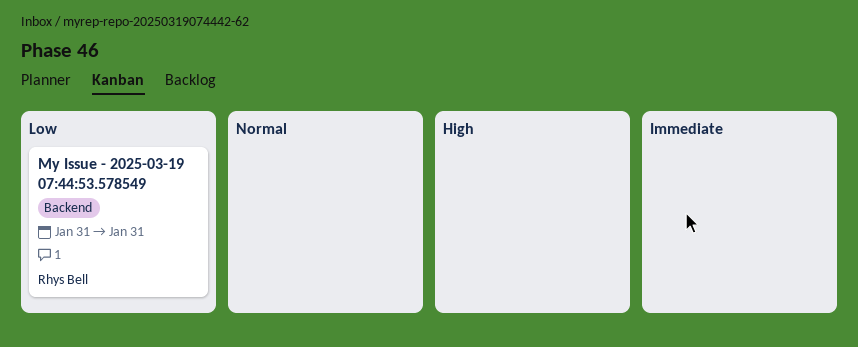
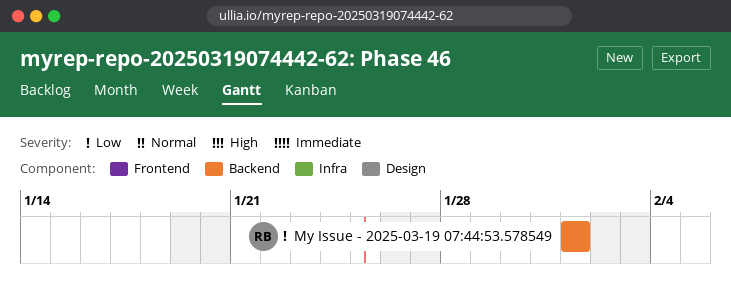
My Issue - 2025-03-19 07:44:53.578549, start: Jan 31 -> Feb 1
My Issue - 2025-03-19 07:44:53.578549, due: Jan 31 -> Feb 1

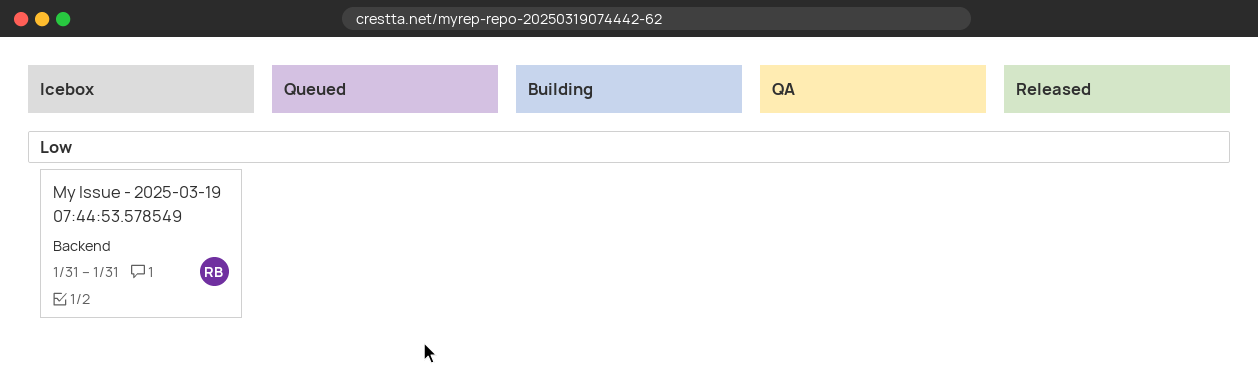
My Issue - 2025-03-19 07:44:53.578549, start: Feb 1 -> Jan 31
My Issue - 2025-03-19 07:44:53.578549, due: Feb 1 -> Jan 31

